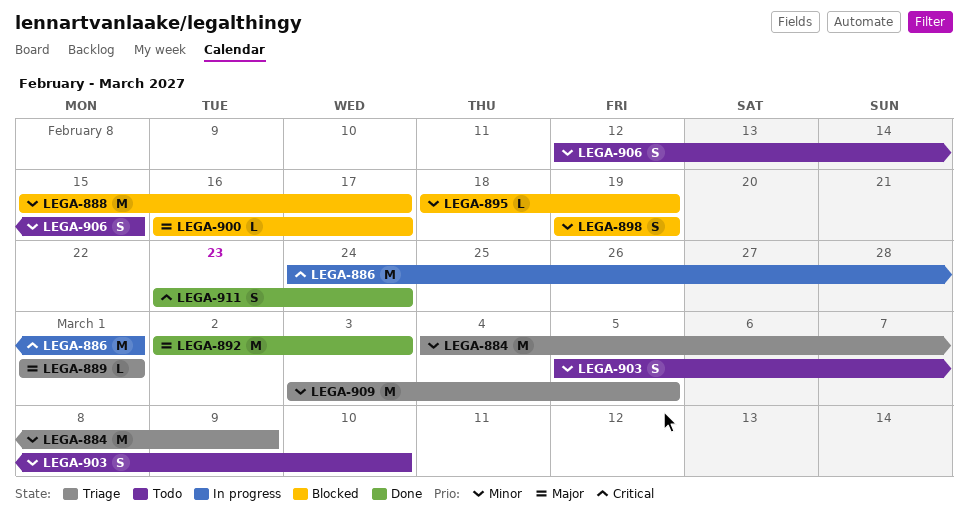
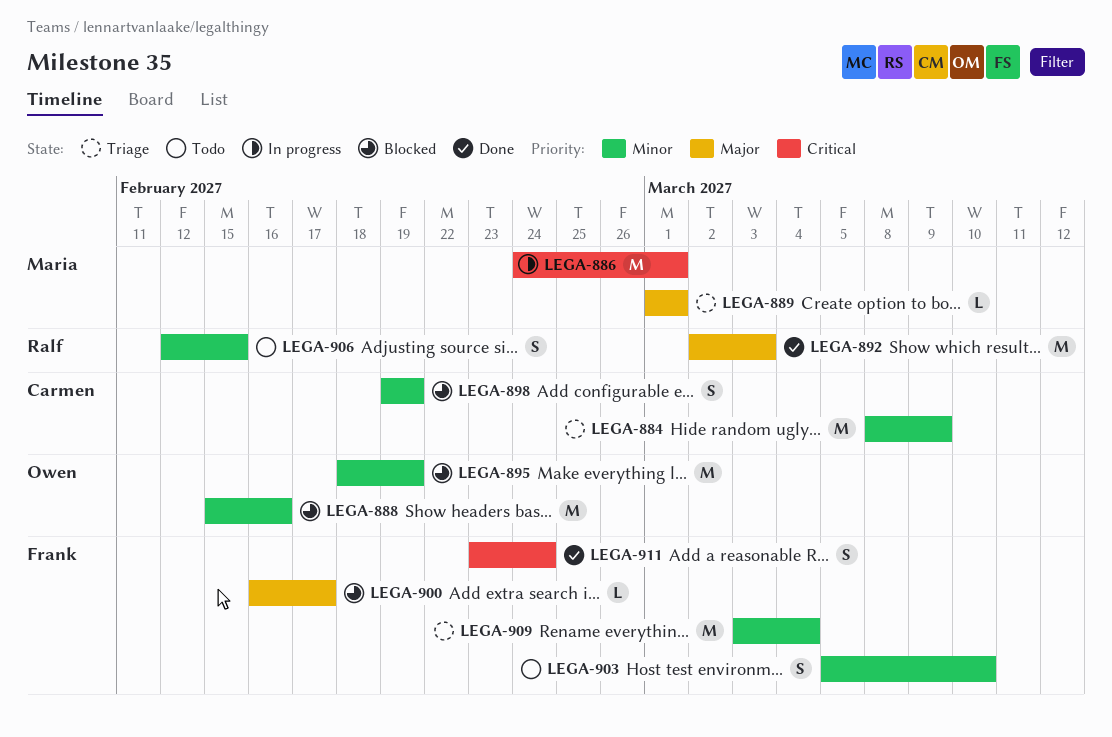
LEGA-884, start: Mar 4 -> Mar 8
LEGA-888, due: Feb 17 -> Feb 16
LEGA-895, estimate: L -> M
LEGA-909, due: Mar 5 -> Mar 4

